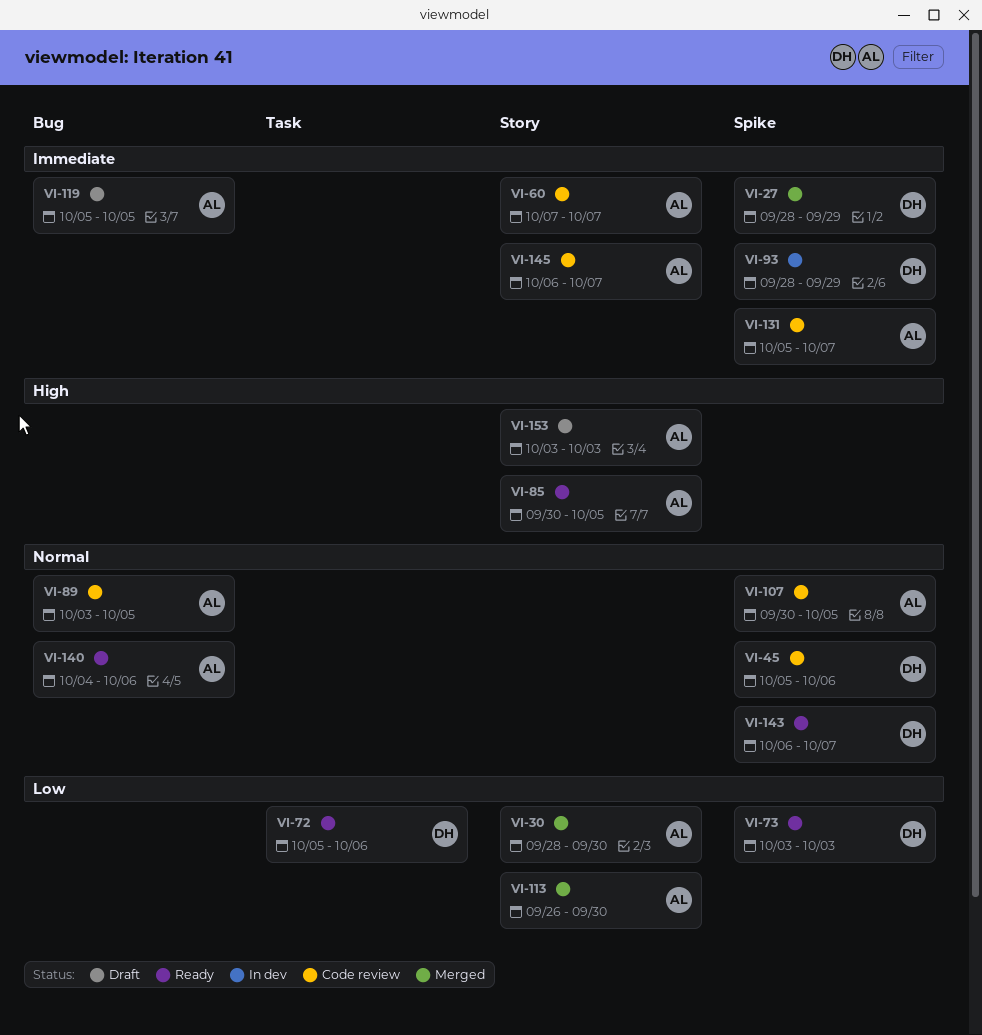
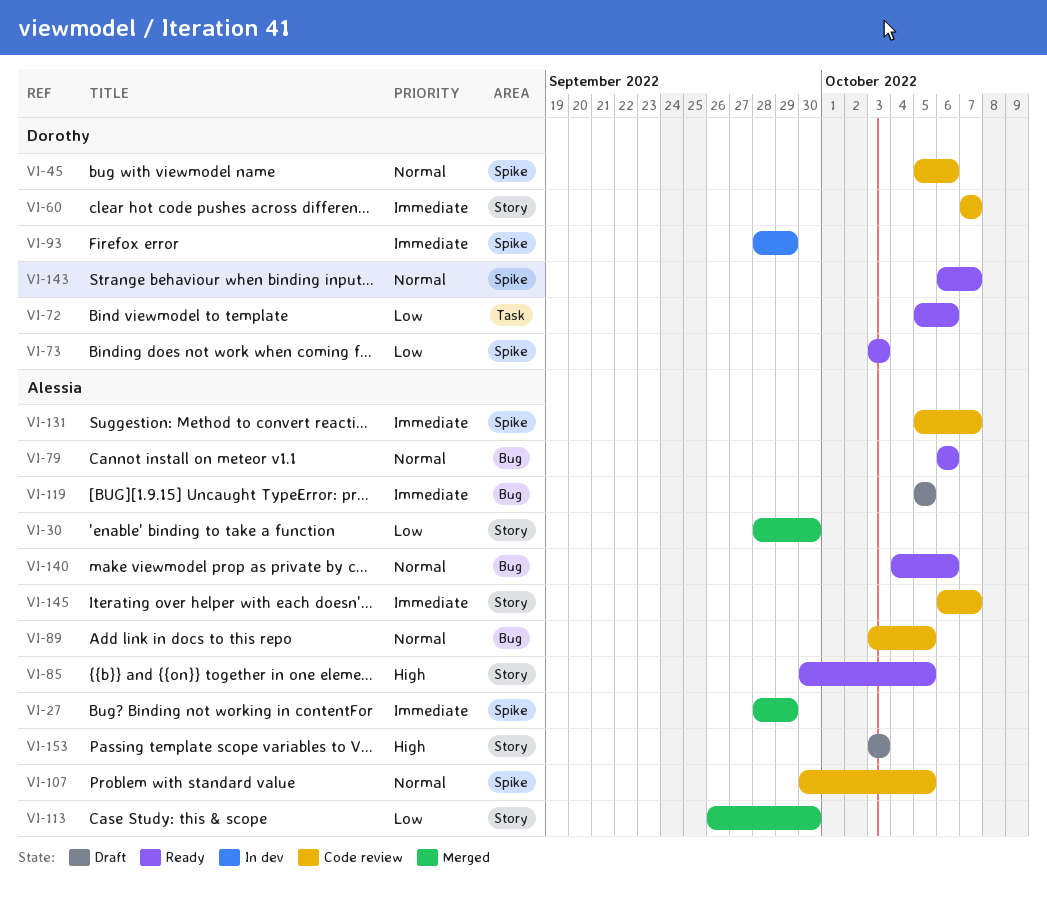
VI-27, owner: Dorothy -> Alessia
VI-60, owner: Alessia -> Dorothy
VI-79: none -> present

